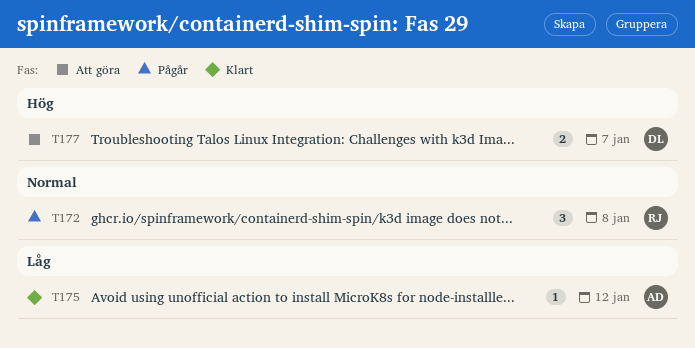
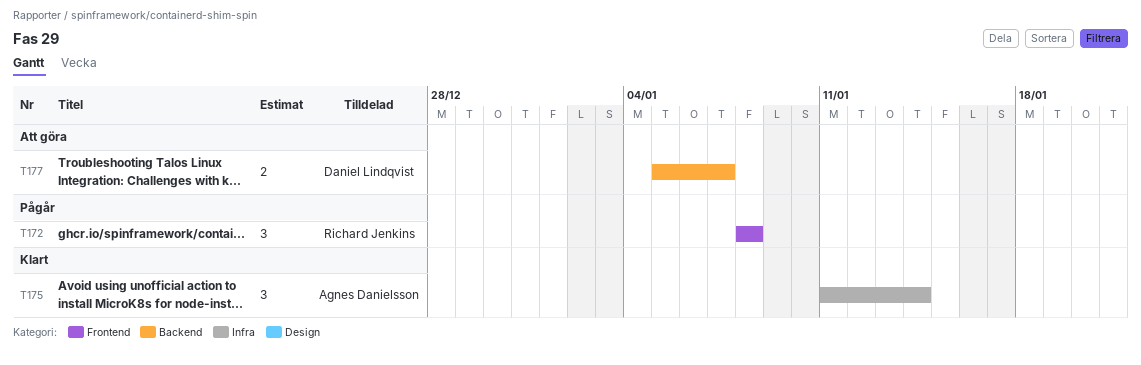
T175, estimate: 1 -> 3
T175, due: Jan 12 -> Jan 14

